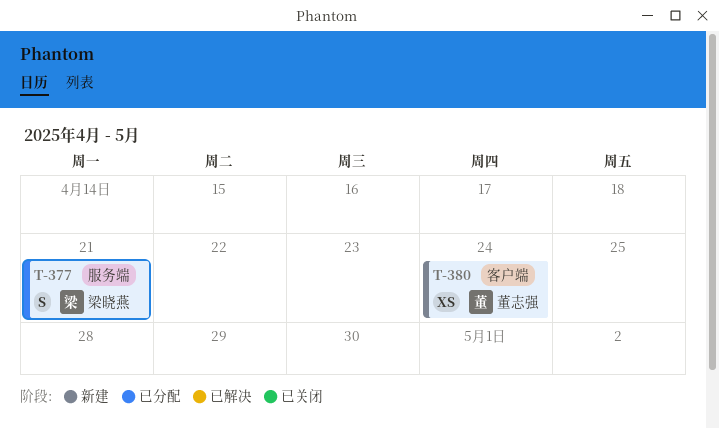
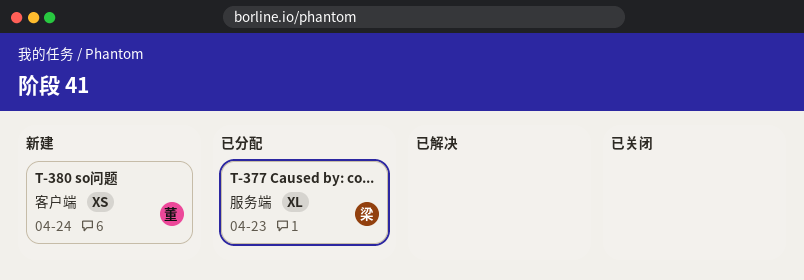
T-377, estimate: S -> XL
T-377, due: Apr 21 -> Apr 23

